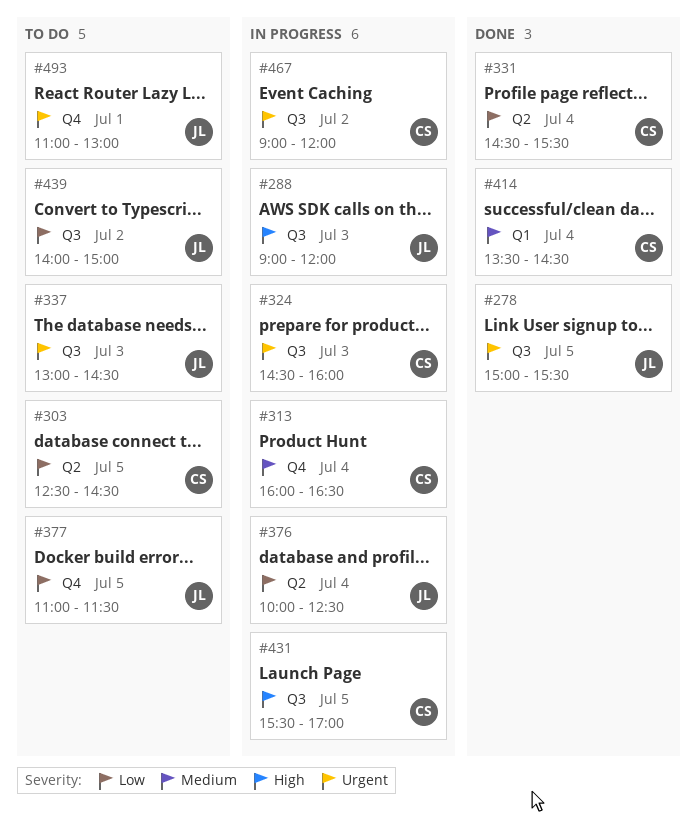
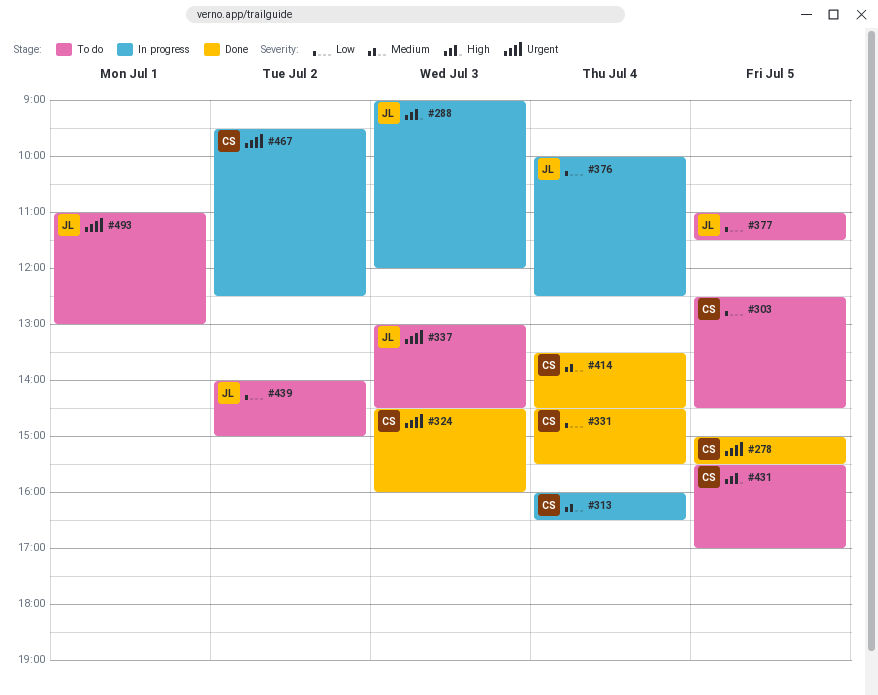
#278, owner: JL -> CS
#324, status: In progress -> Done
#431, status: In progress -> To do
#467, begins: 09:00 -> 09:30
#467, ends: 12:00 -> 12:30

